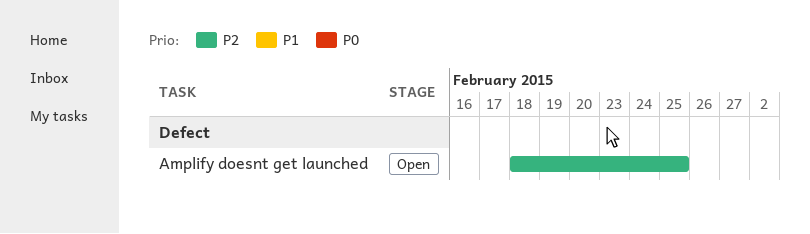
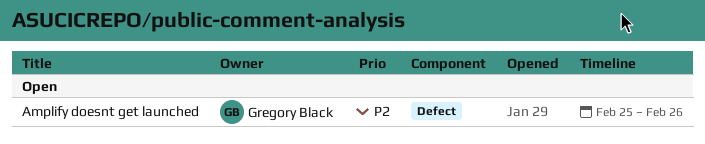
Amplify doesnt get launched, start: Feb 18 -> Feb 25
Amplify doesnt get launched, due: Feb 25 -> Feb 26

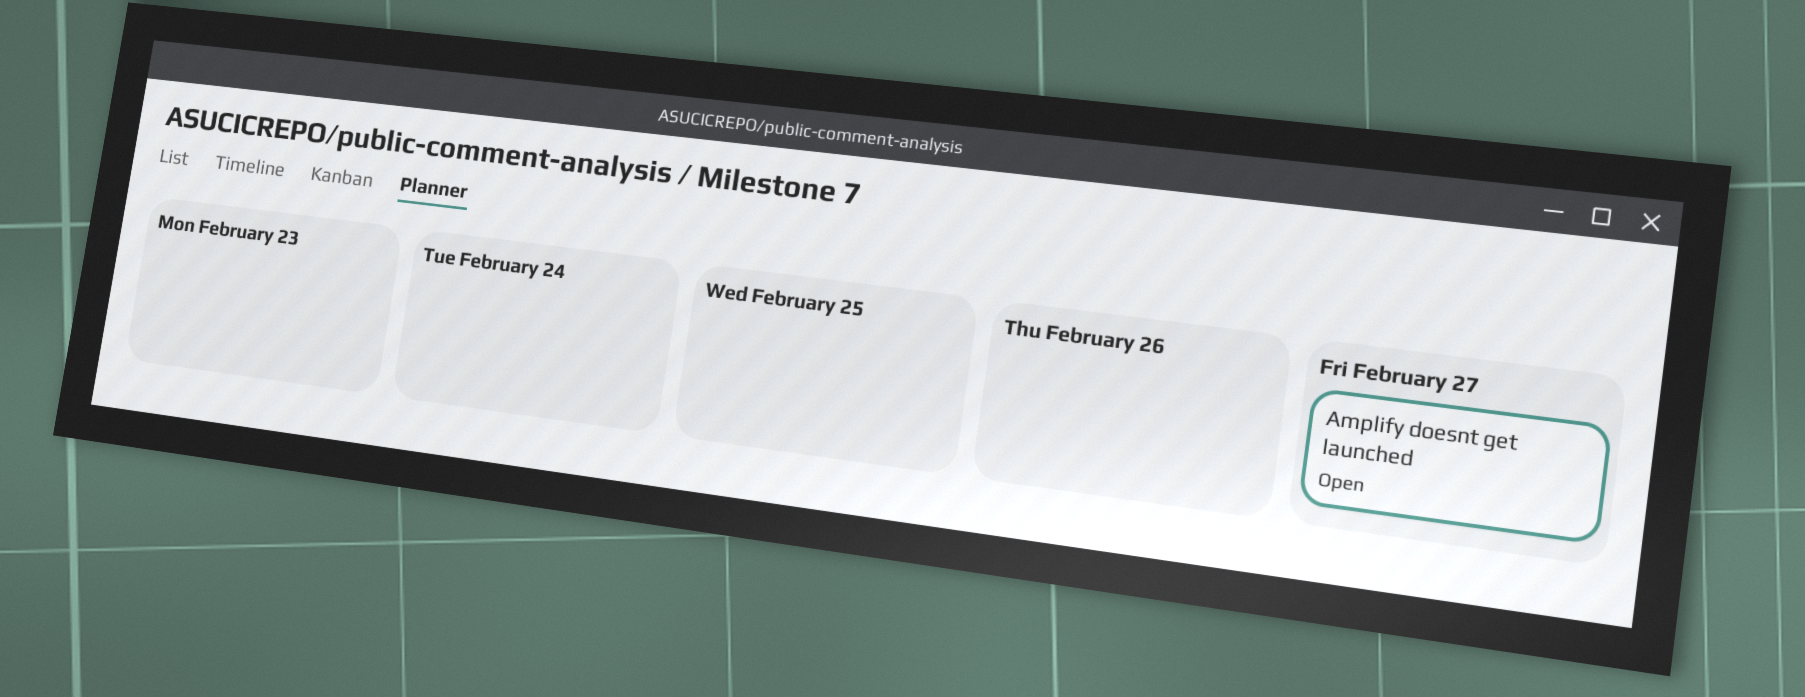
Amplify doesnt get launched, due: Feb 26 -> Feb 27

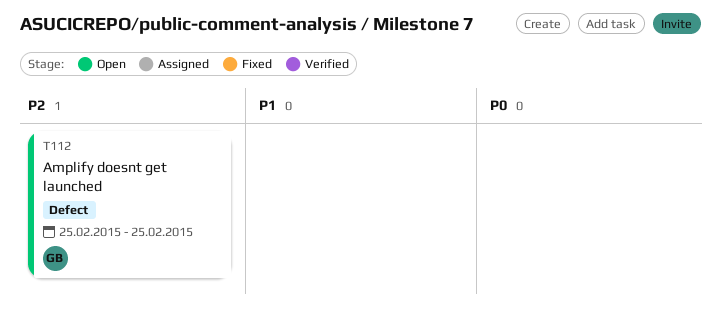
Amplify doesnt get launched, due: Feb 27 -> Feb 25

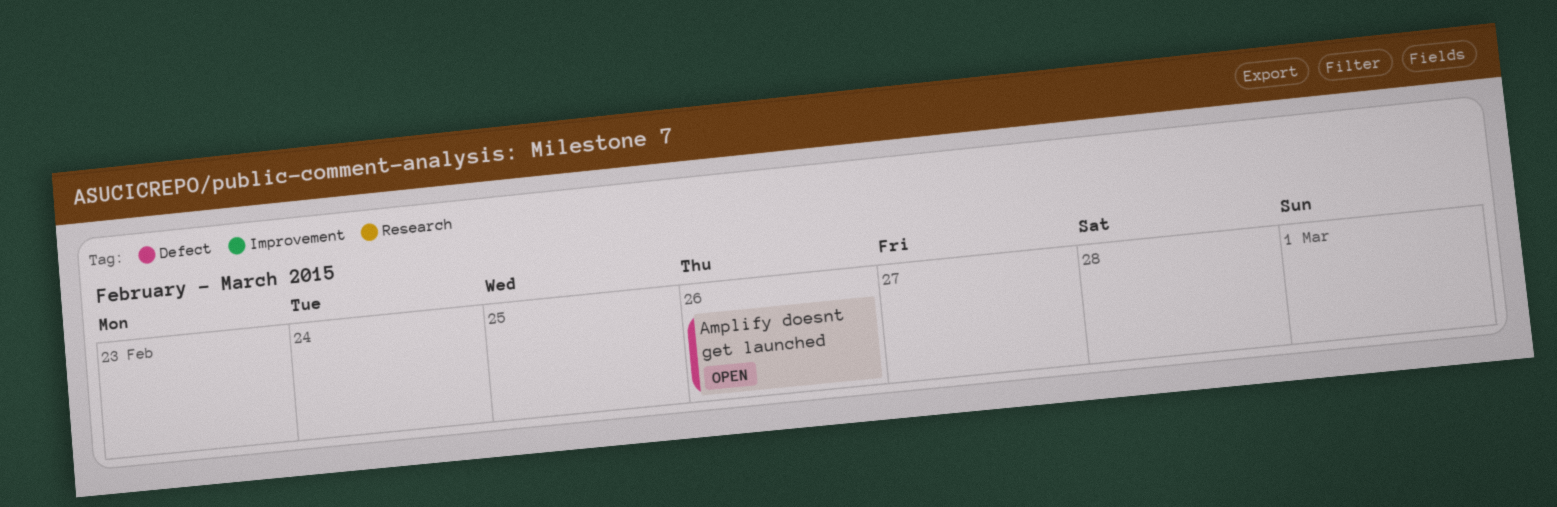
Amplify doesnt get launched, due: Feb 25 -> Feb 26

